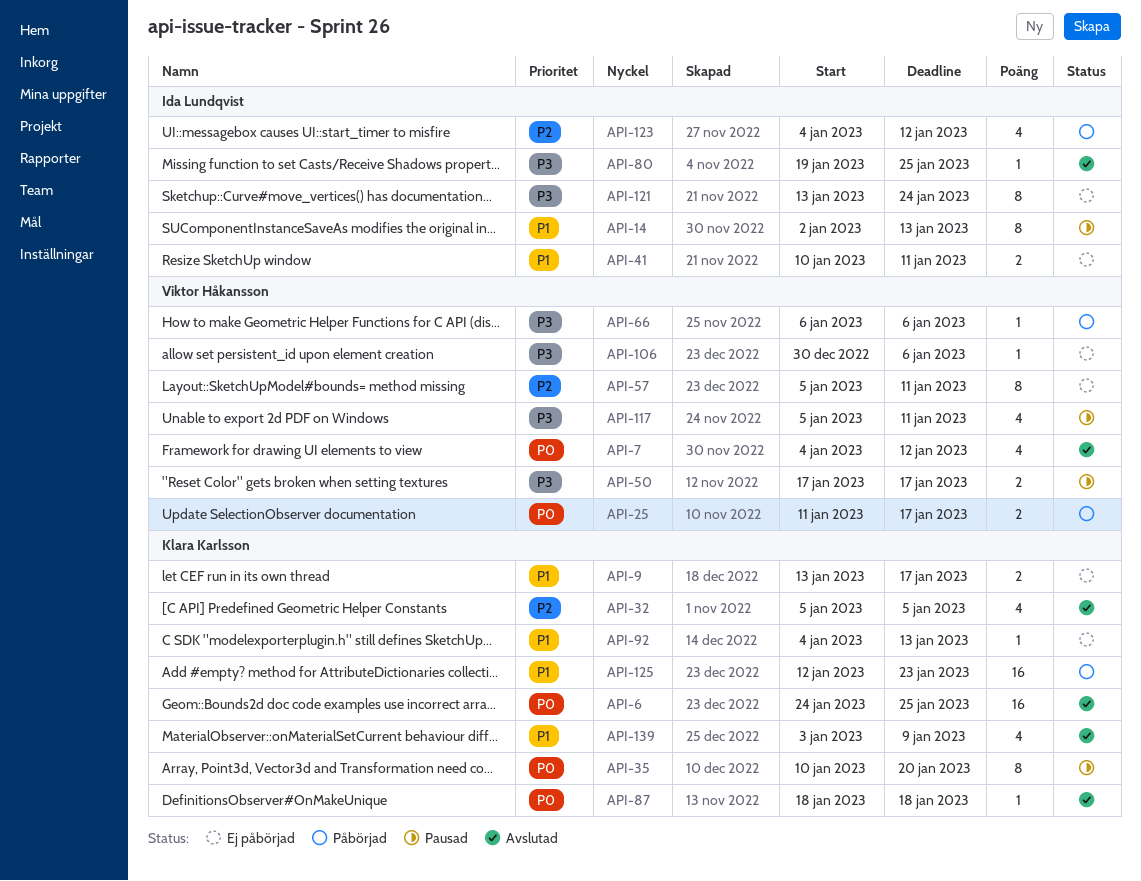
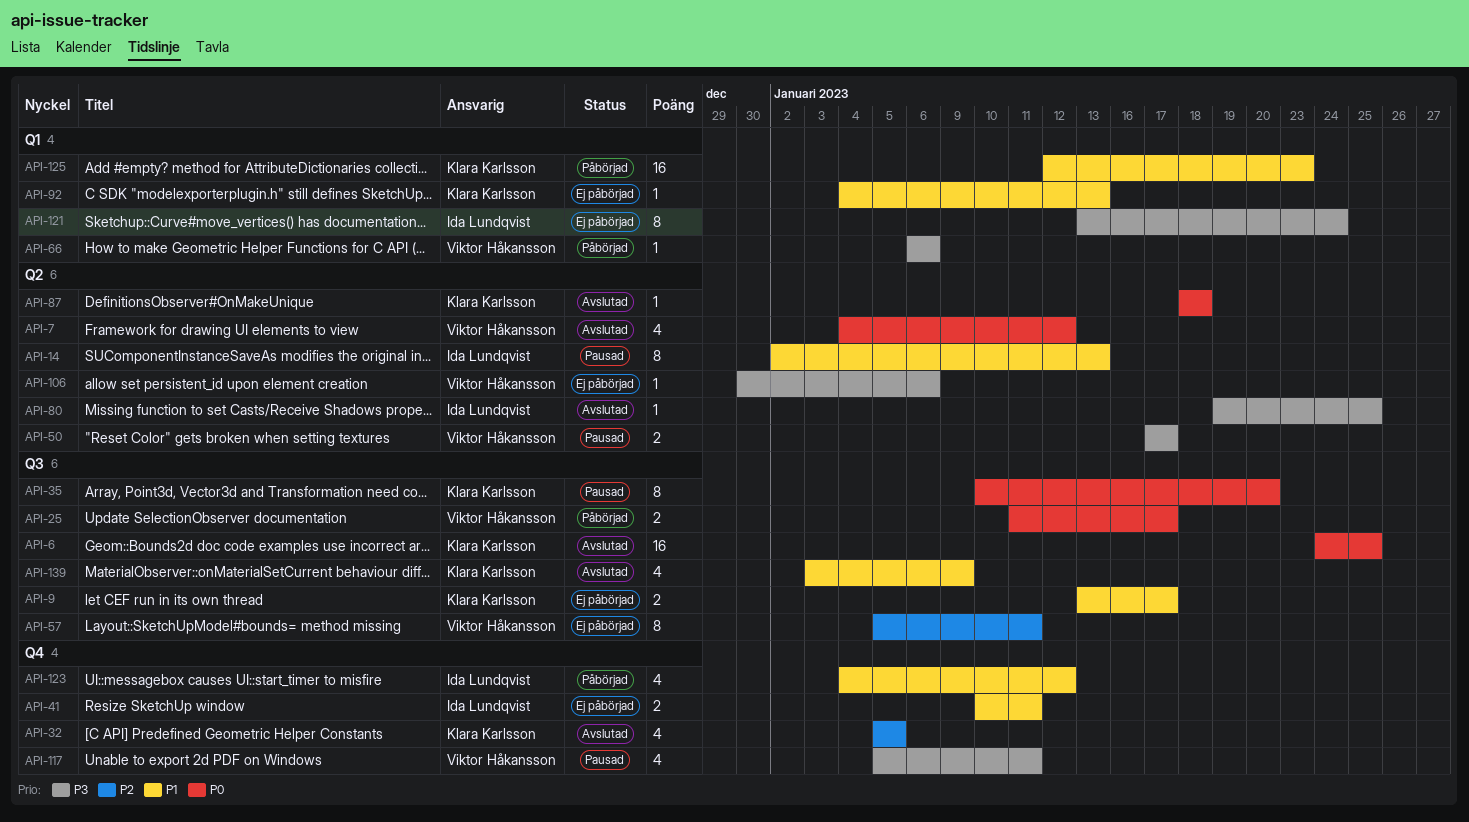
API-123, priority: P2 -> P1

